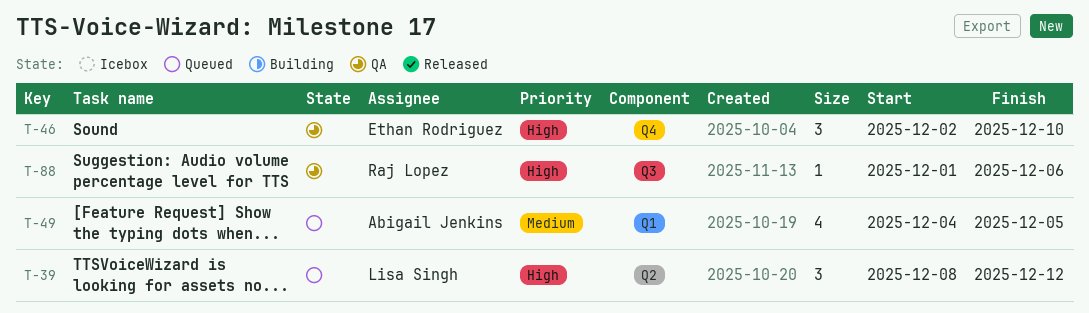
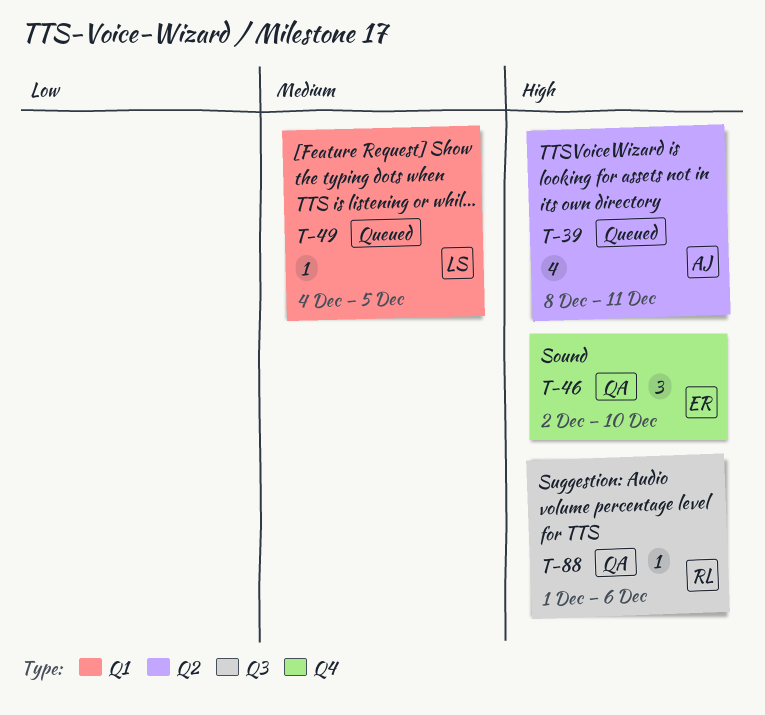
T-39, owner: Lisa Singh -> Abigail Jenkins
T-39, estimate: 3 -> 4
T-39, due: Dec 12 -> Dec 11
T-49, owner: Abigail Jenkins -> Lisa Singh
T-49, estimate: 4 -> 1

